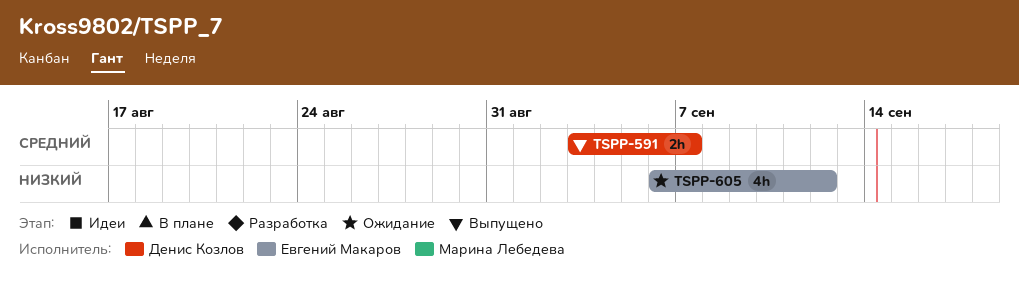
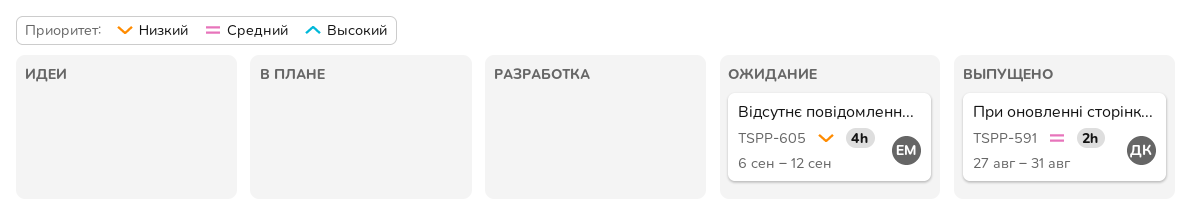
TSPP-591, start: Sep 3 -> Aug 27
TSPP-591, due: Sep 7 -> Aug 31

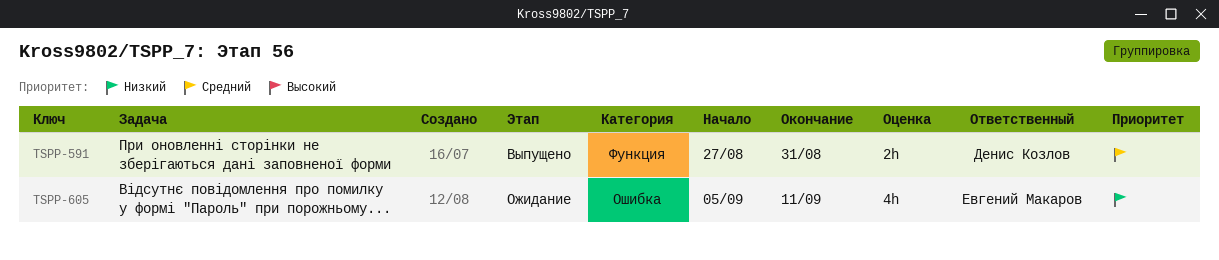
TSPP-605, start: Sep 6 -> Sep 5
TSPP-605, due: Sep 12 -> Sep 11

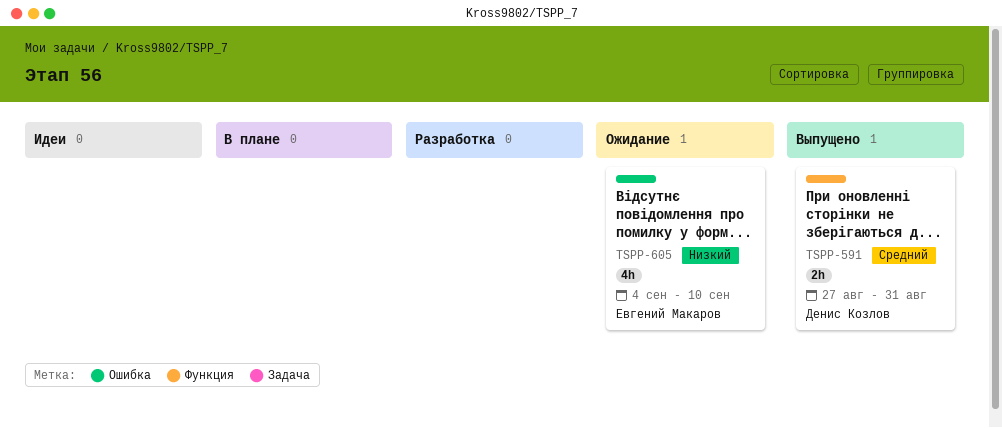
TSPP-605, start: Sep 5 -> Sep 4
TSPP-605, due: Sep 11 -> Sep 10

